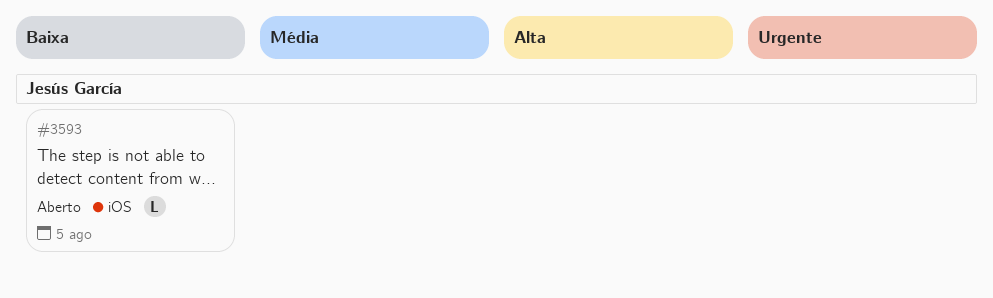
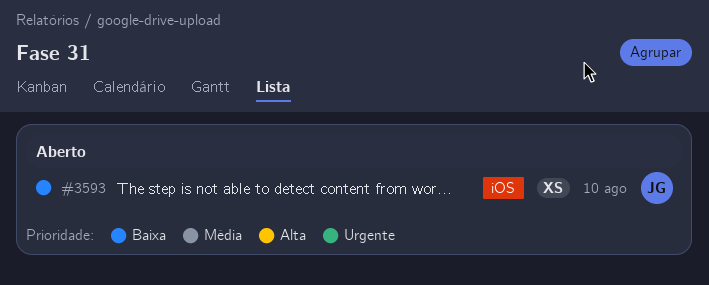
#3593, estimate: L -> XS
#3593, due: Aug 5 -> Aug 10

